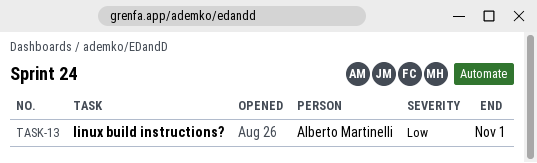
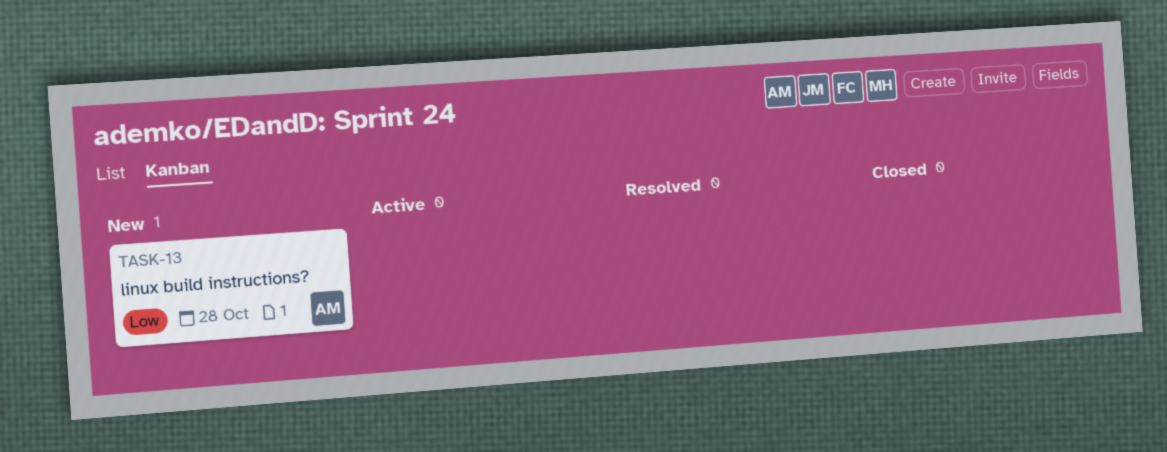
TASK-13, due: Nov 1 -> Oct 28

